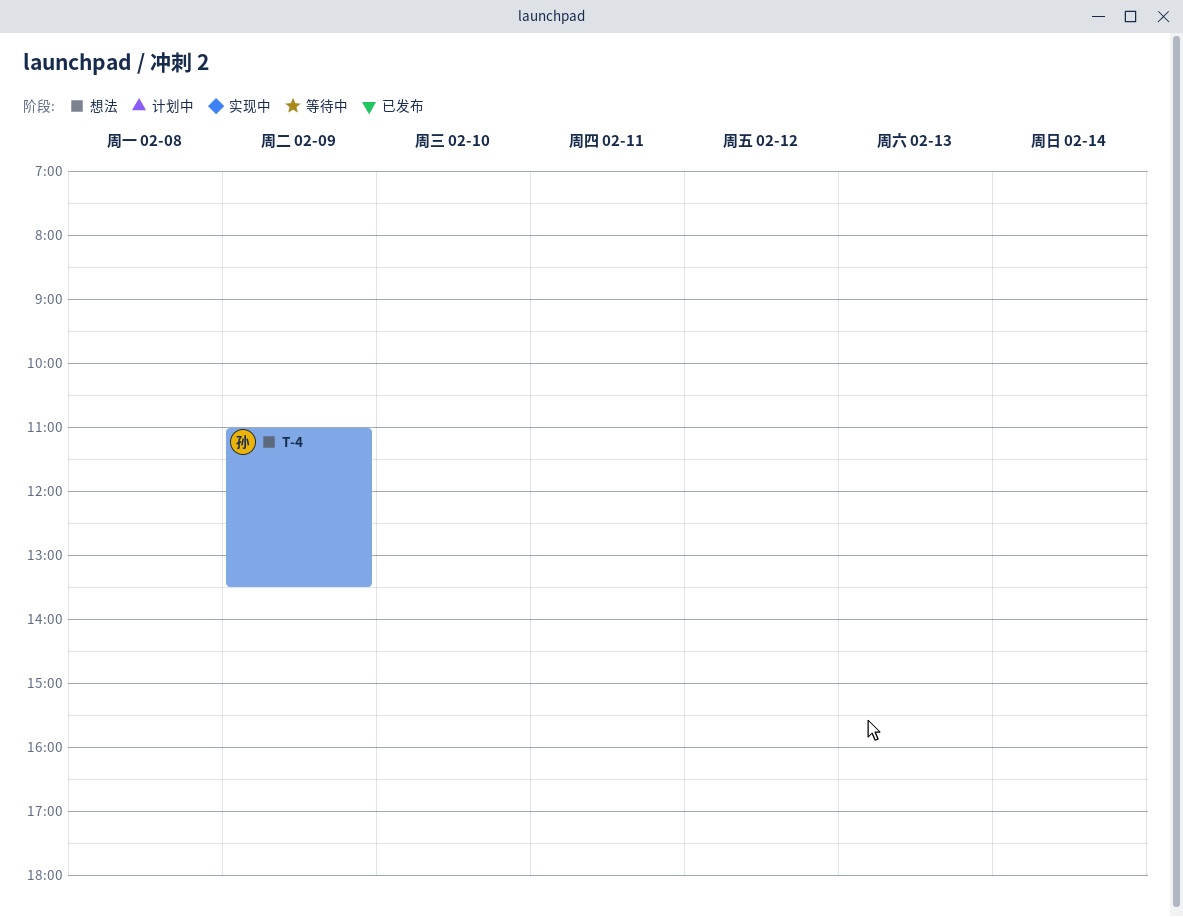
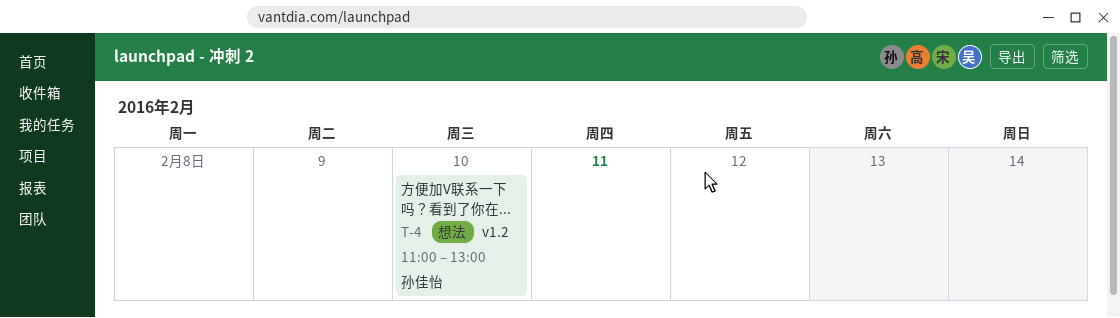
T-4, day: Feb 9 -> Feb 10
T-4, ends: 13:30 -> 13:00

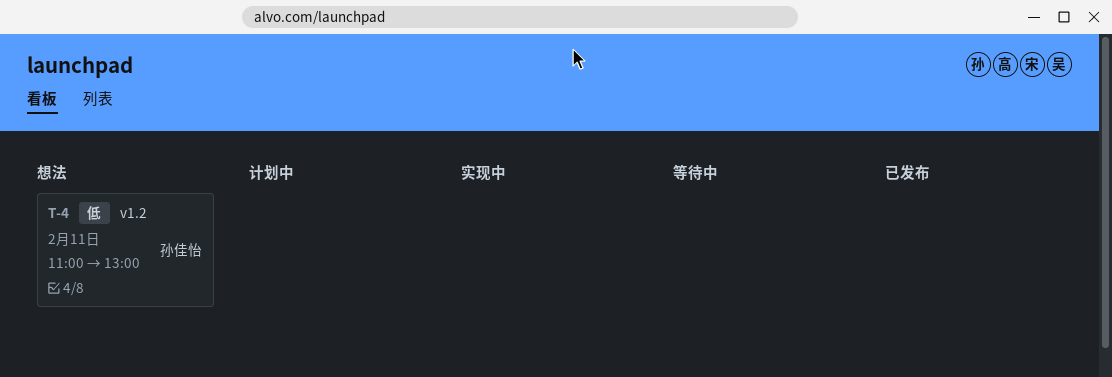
T-4, day: Feb 10 -> Feb 11

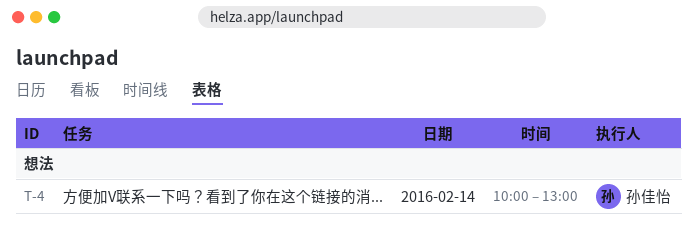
T-4, day: Feb 11 -> Feb 14
T-4, begins: 11:00 -> 10:00

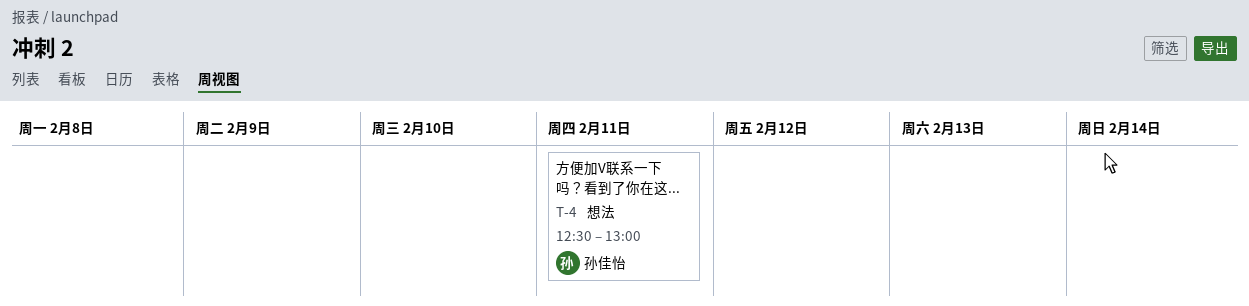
T-4, day: Feb 14 -> Feb 11
T-4, begins: 10:00 -> 12:30

